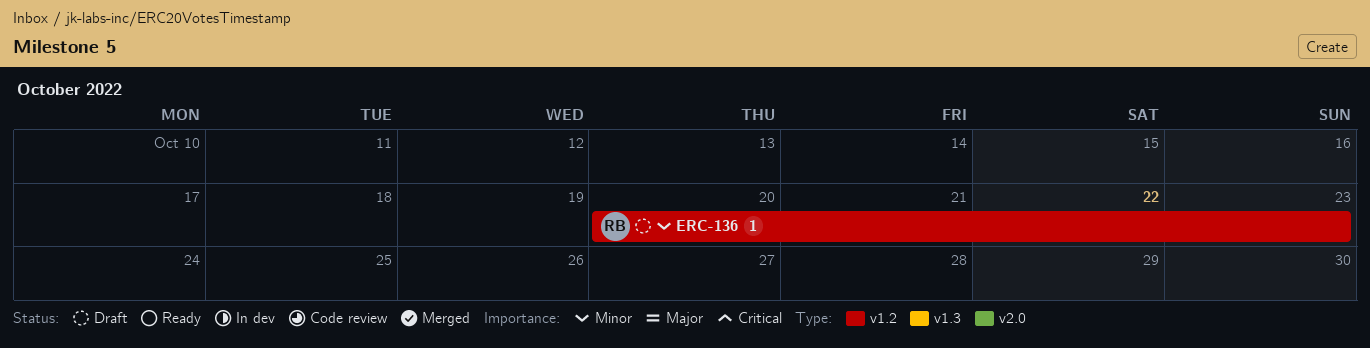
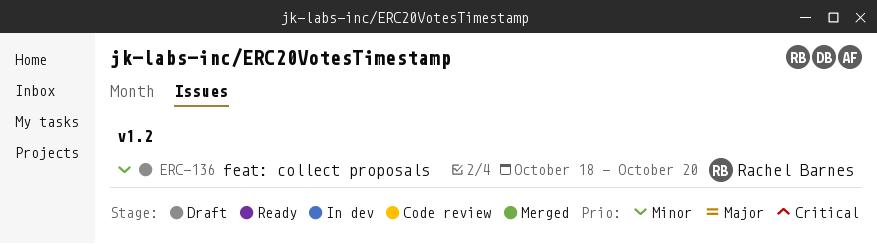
ERC-136, start: Oct 20 -> Oct 18
ERC-136, due: Oct 23 -> Oct 20

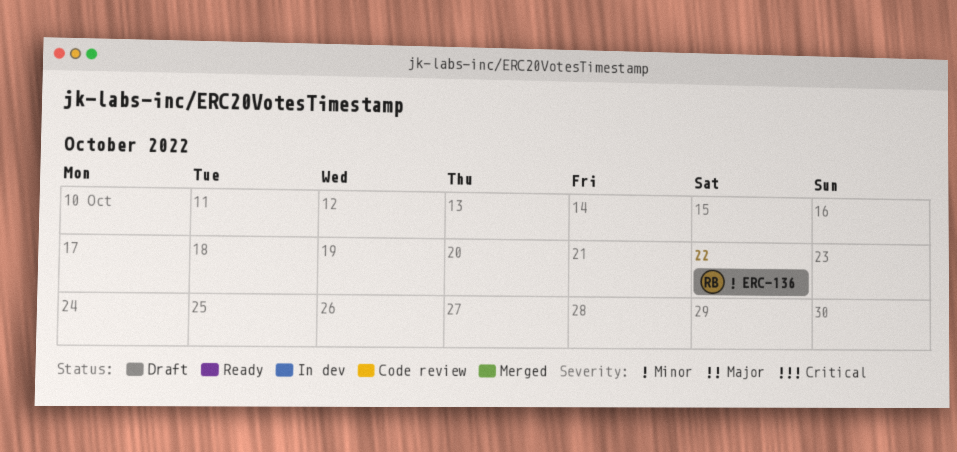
ERC-136, start: Oct 18 -> Oct 22
ERC-136, due: Oct 20 -> Oct 22

